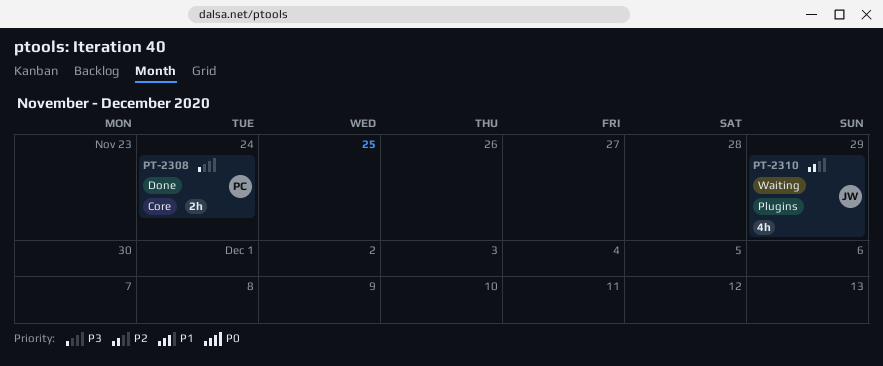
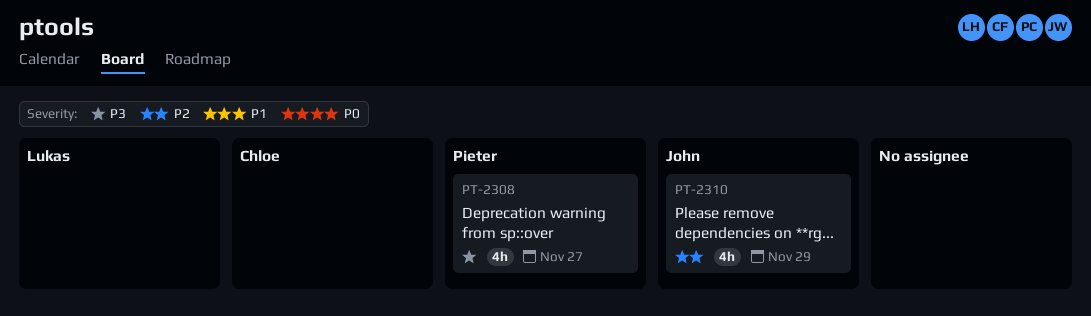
PT-2308, estimate: 2h -> 4h
PT-2308, due: Nov 24 -> Nov 27

